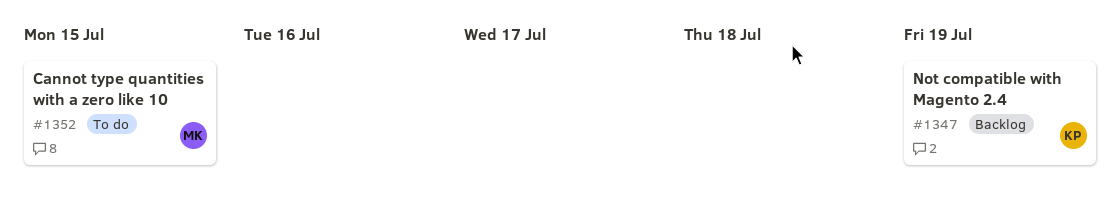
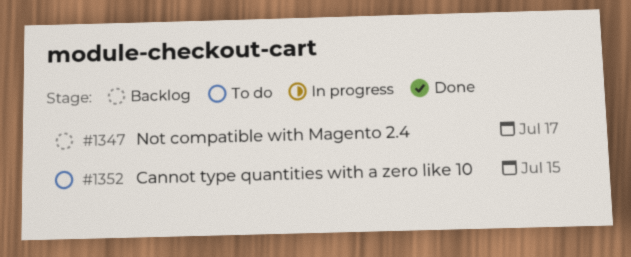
#1347, due: Jul 19 -> Jul 17

